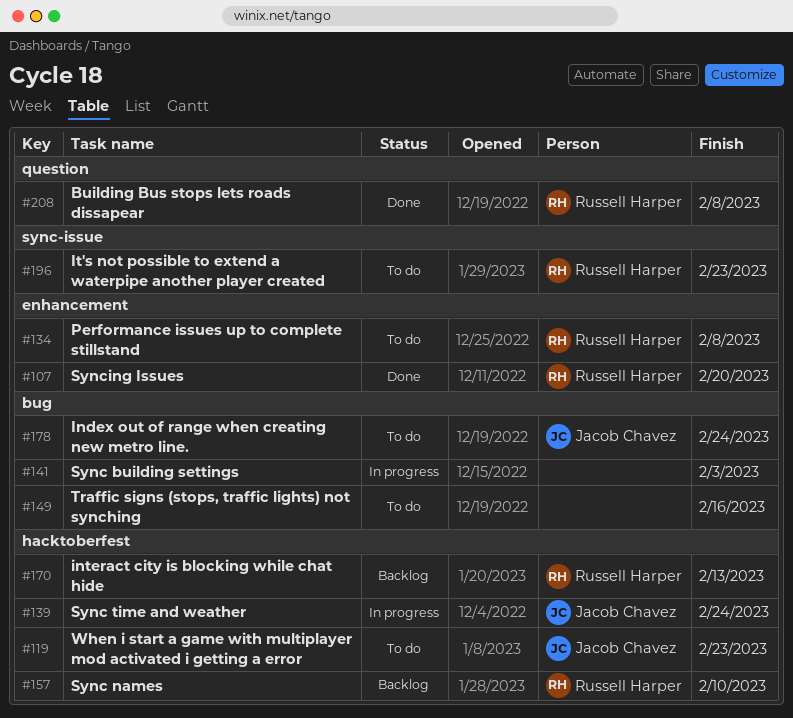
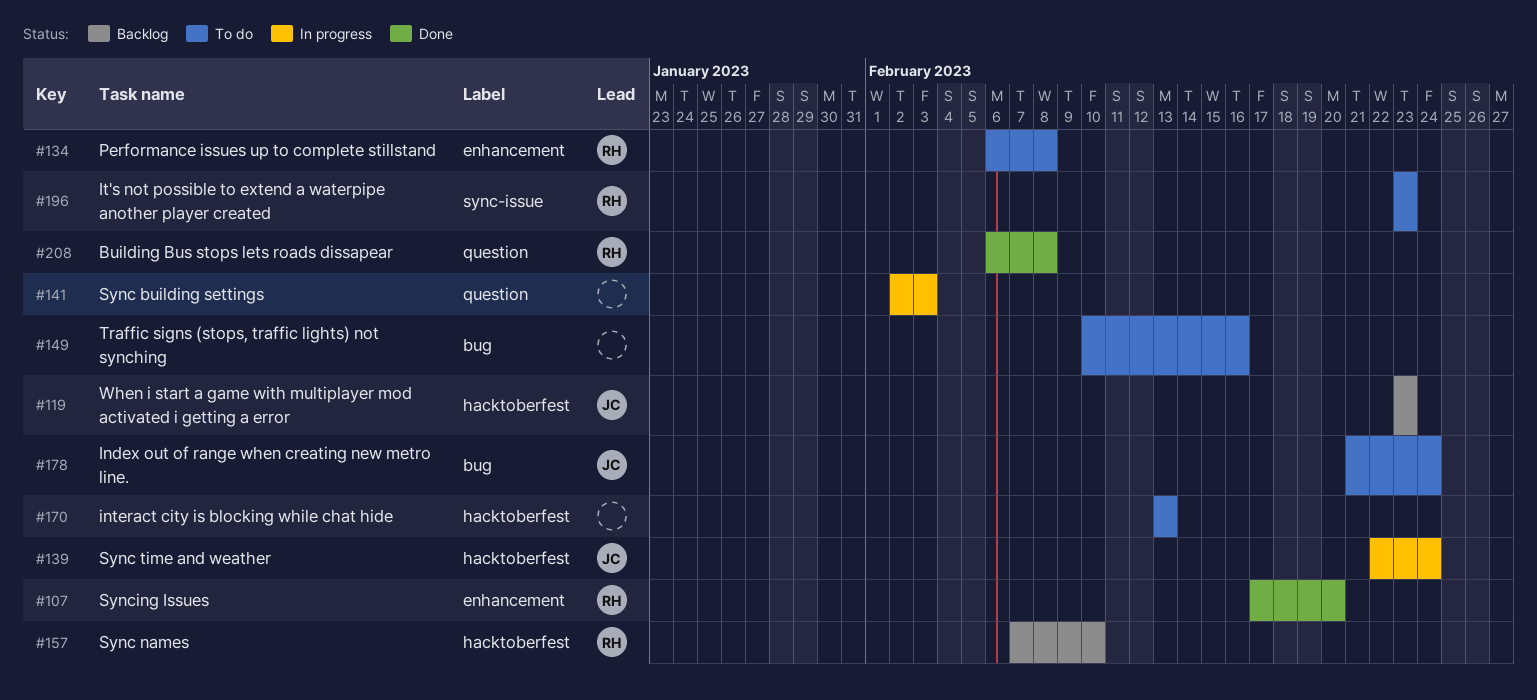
#119, status: To do -> Backlog
#141, label: bug -> question
#170, status: Backlog -> To do
#170, owner: Russell Harper -> none

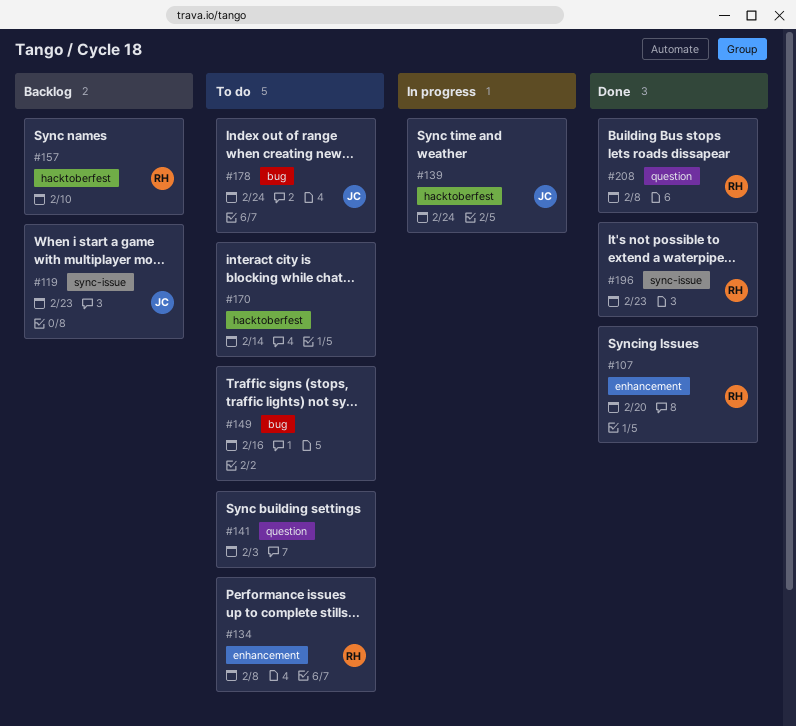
#119, label: hacktoberfest -> sync-issue
#141, status: In progress -> To do
#170, due: Feb 13 -> Feb 14
#196, status: To do -> Done

